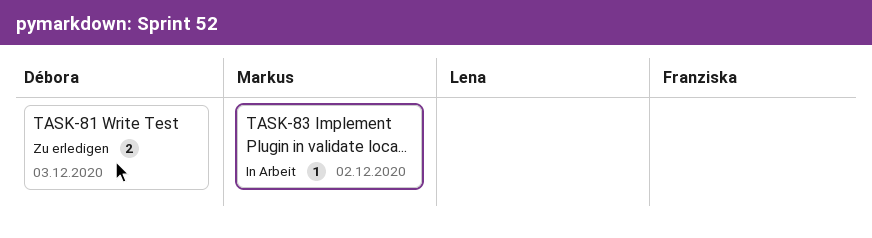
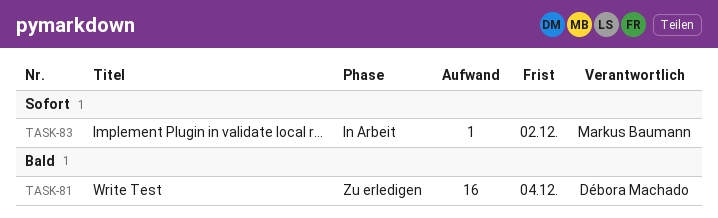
TASK-81, estimate: 2 -> 16
TASK-81, due: Dec 3 -> Dec 4

